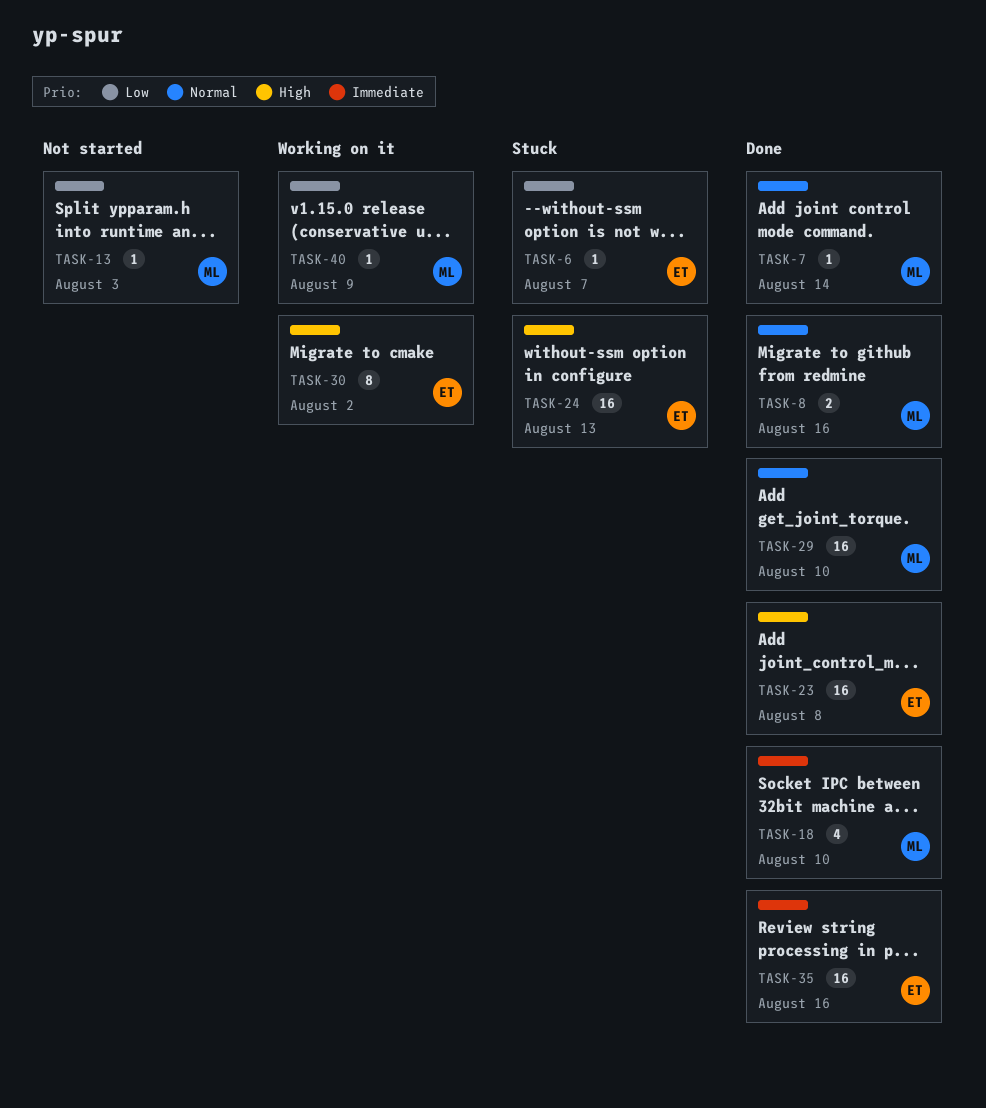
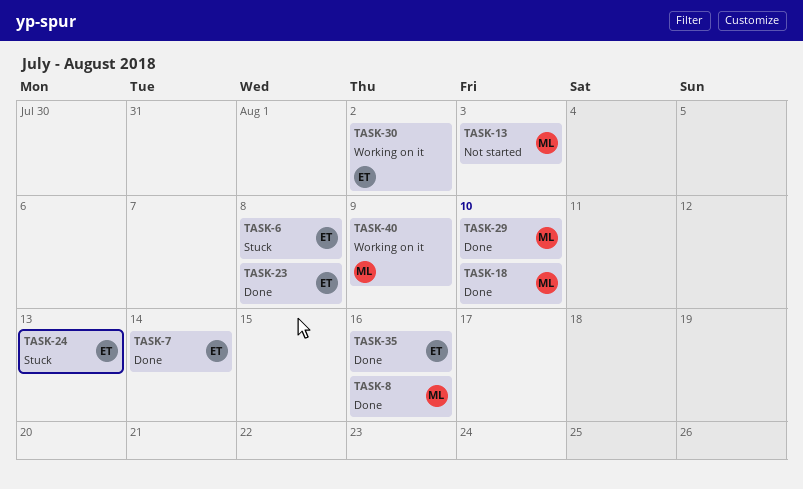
TASK-6, due: Aug 7 -> Aug 8
TASK-7, owner: ML -> ET

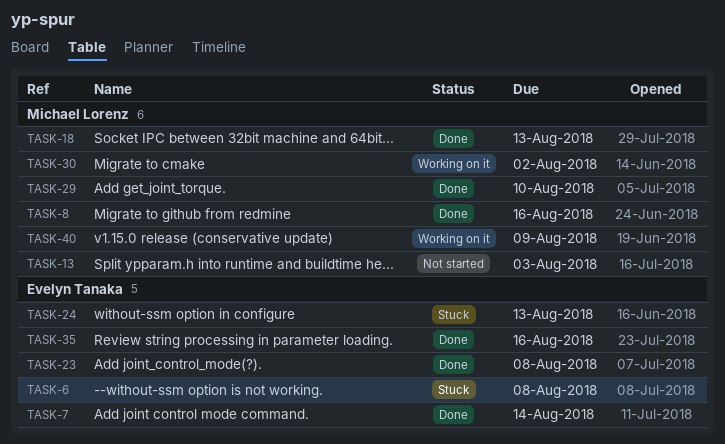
TASK-18, due: Aug 10 -> Aug 13
TASK-30, owner: Evelyn Tanaka -> Michael Lorenz

